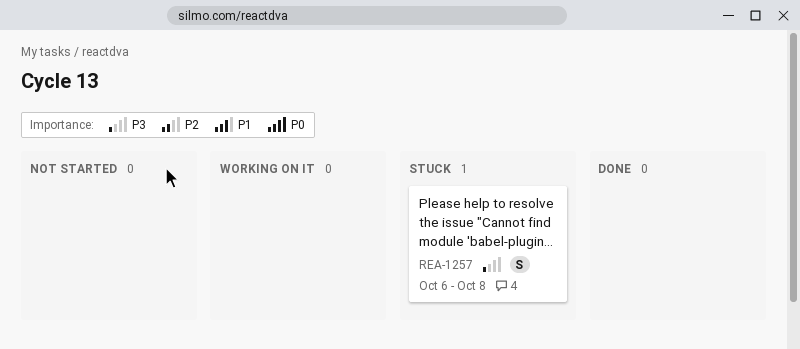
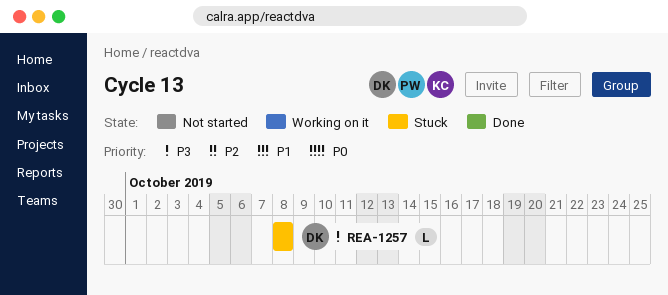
REA-1257, estimate: S -> L
REA-1257, start: Oct 6 -> Oct 8

